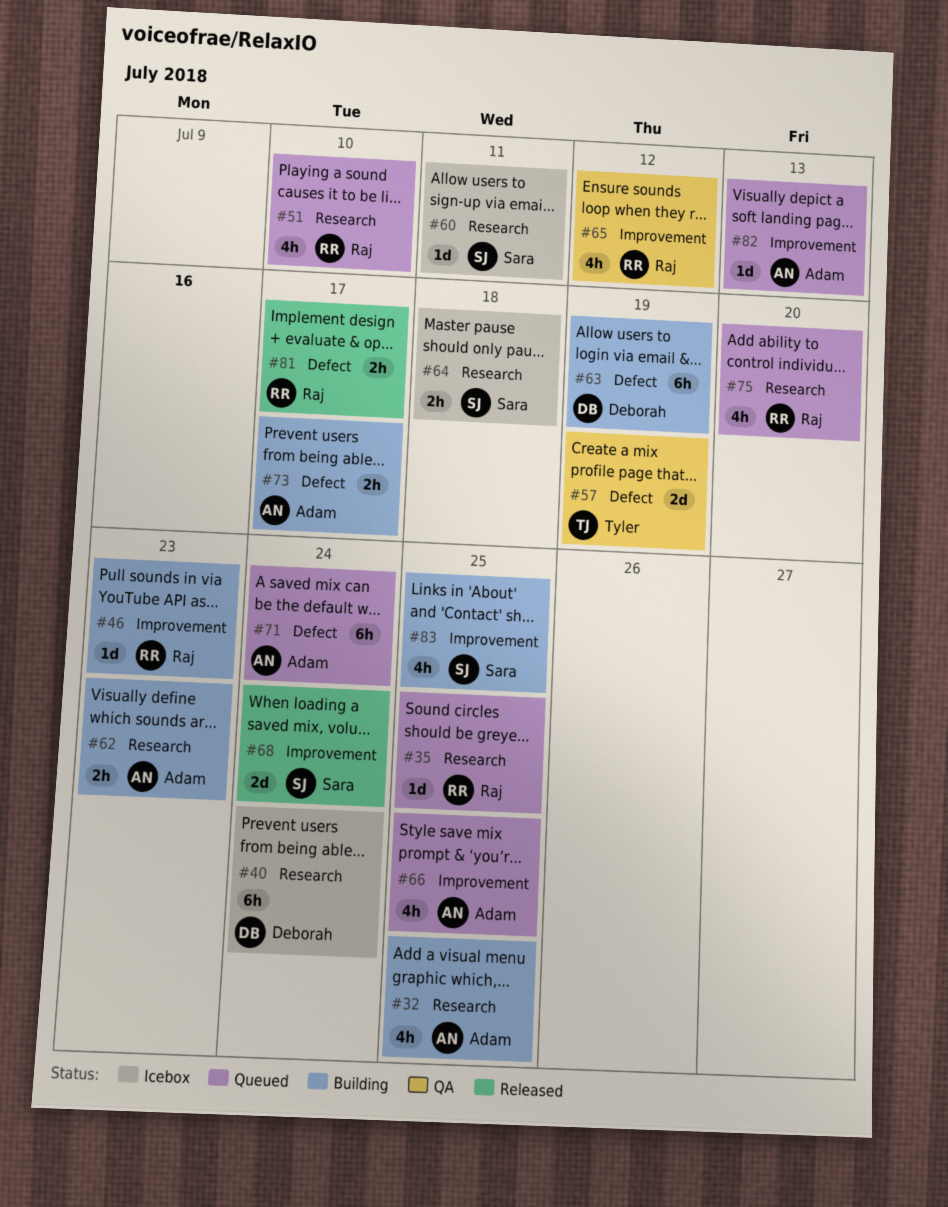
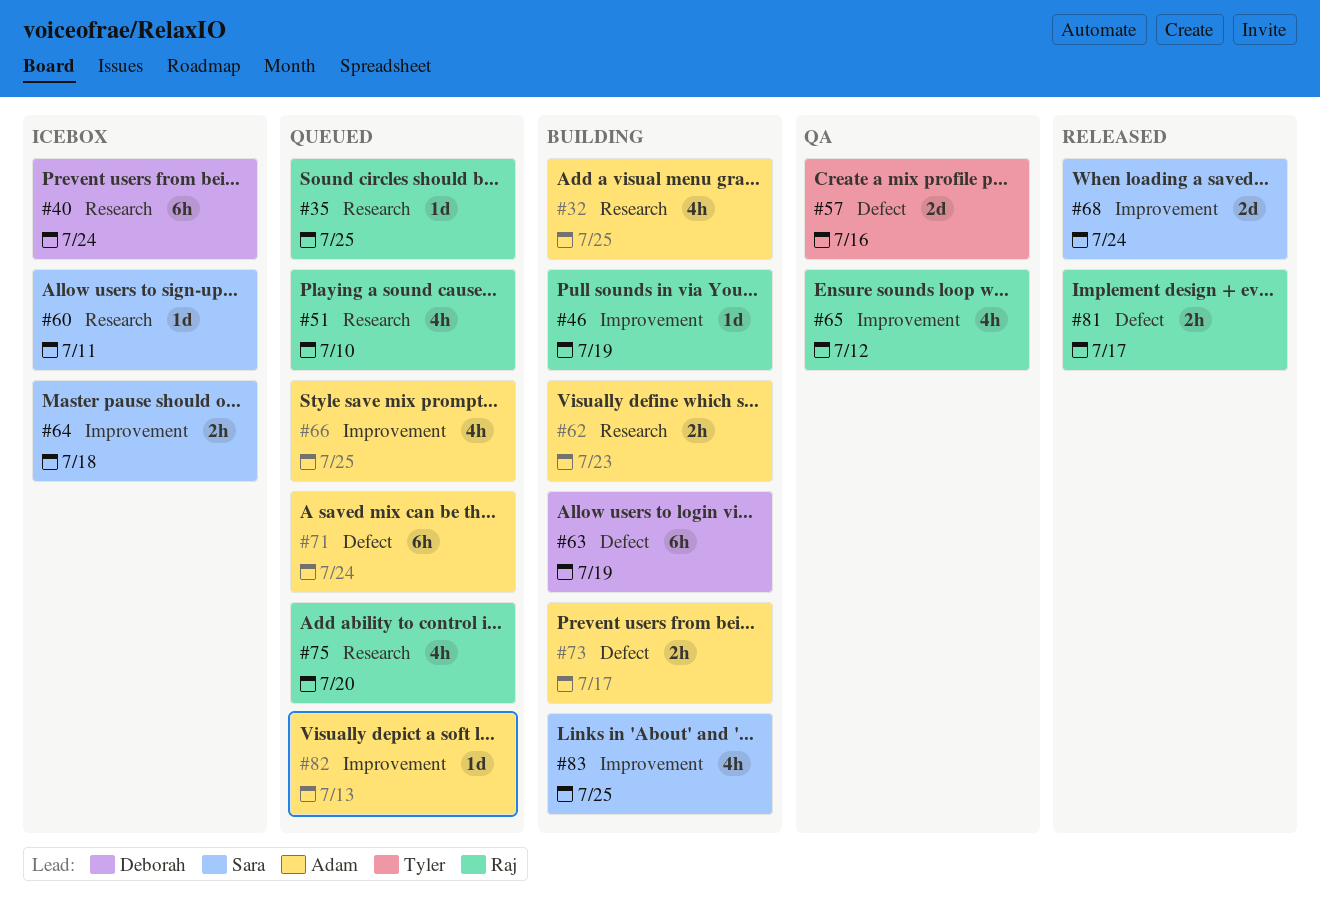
#46, due: Jul 23 -> Jul 19
#57, due: Jul 19 -> Jul 16
#64, label: Research -> Improvement

